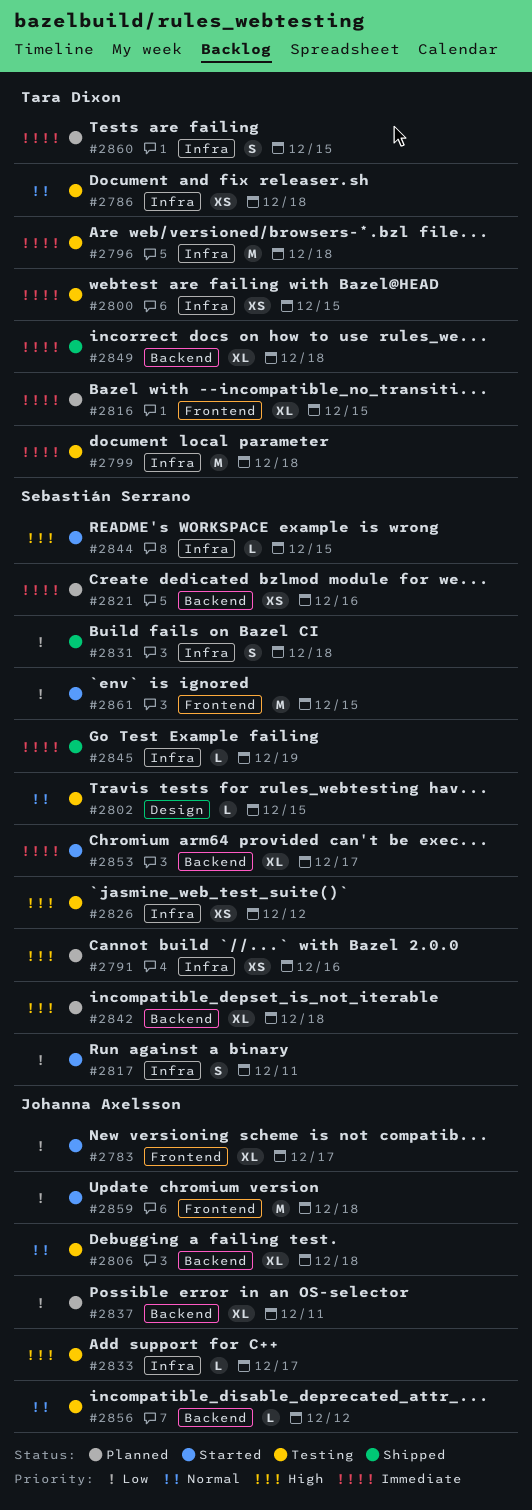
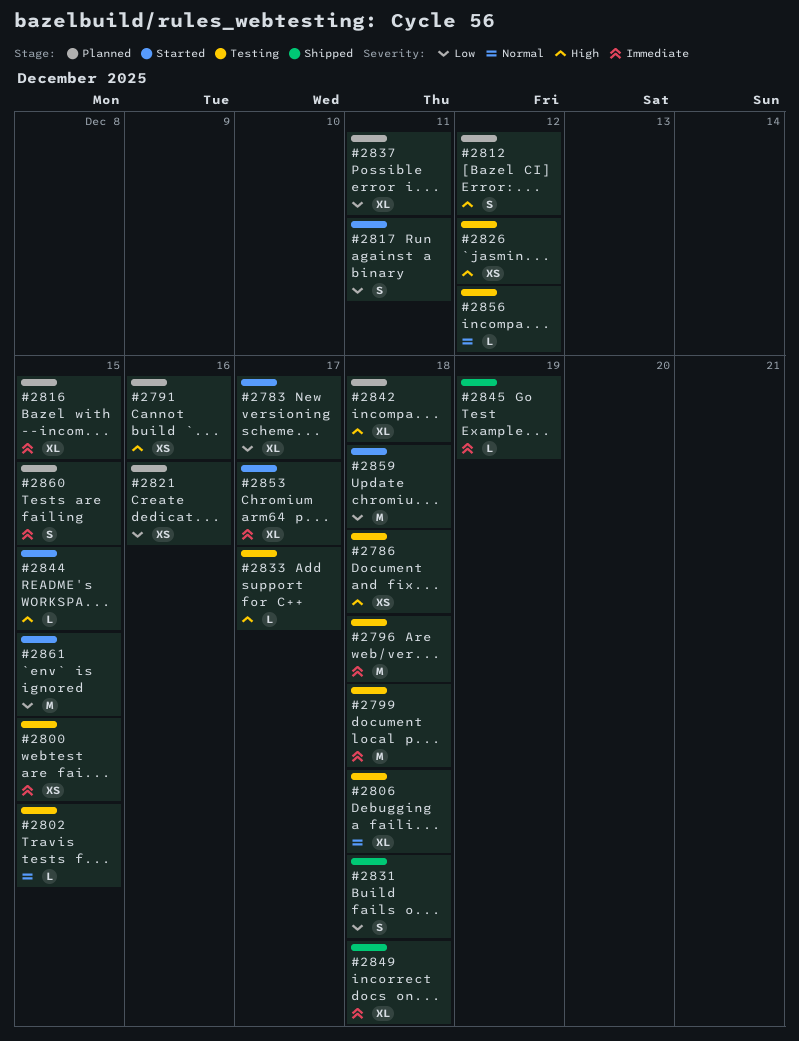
#2786, priority: Normal -> High
#2812: none -> present
#2821, priority: Immediate -> Low

